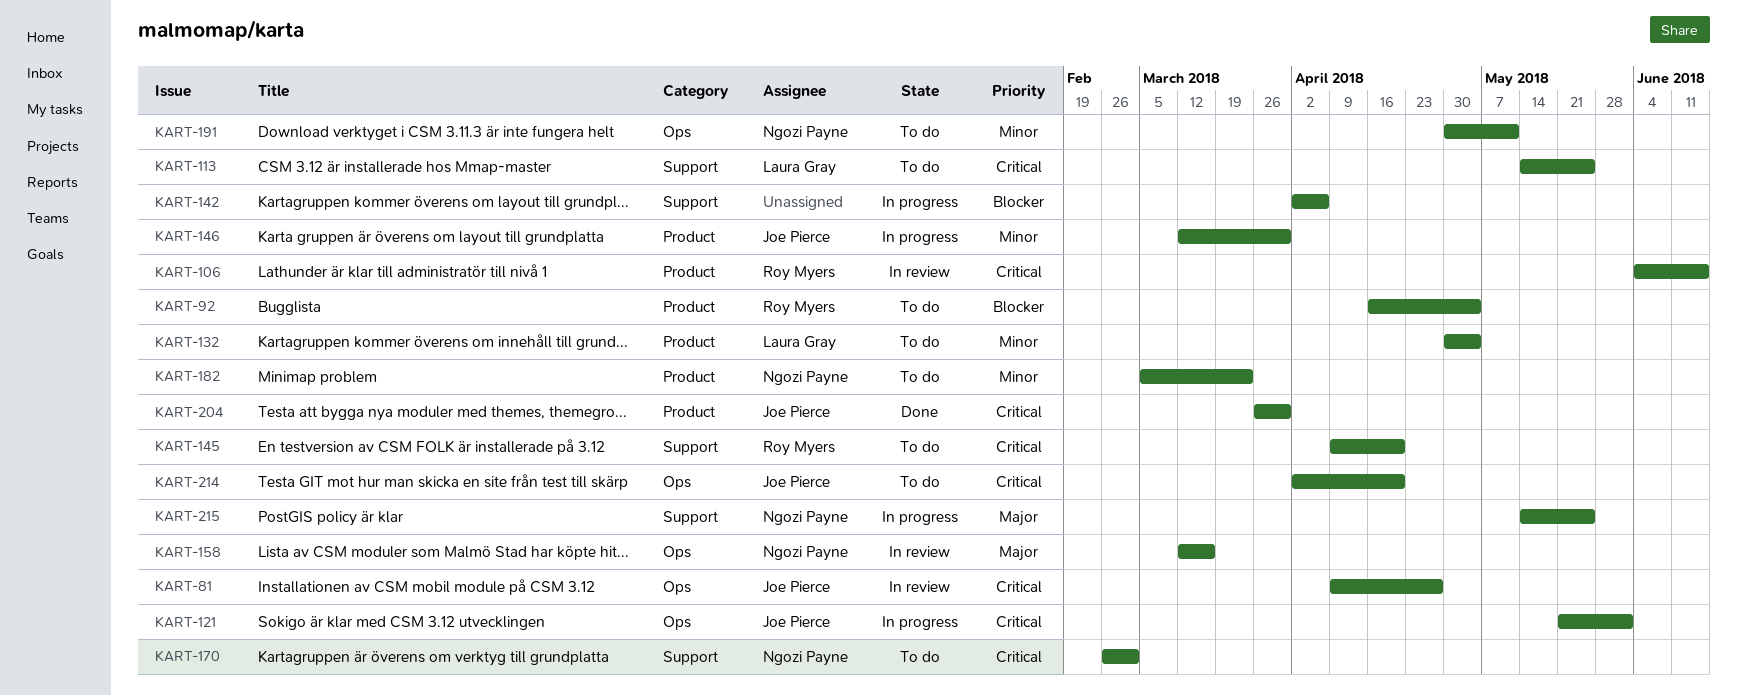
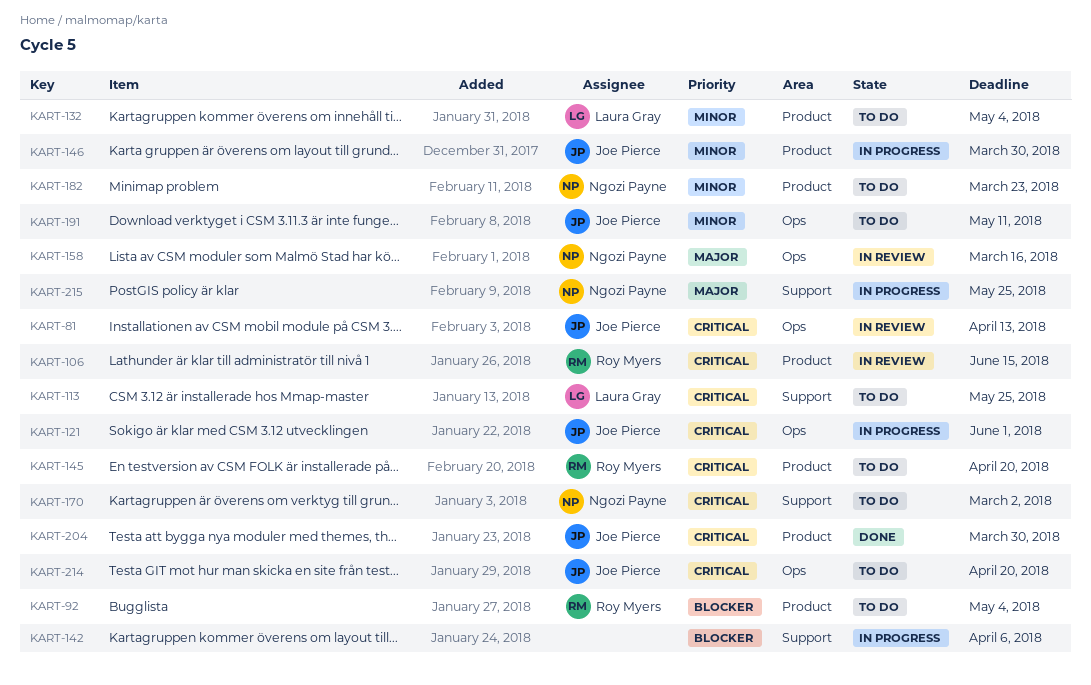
KART-81, due: Apr 27 -> Apr 13
KART-145, label: Support -> Product
KART-191, owner: Ngozi Payne -> Joe Pierce

